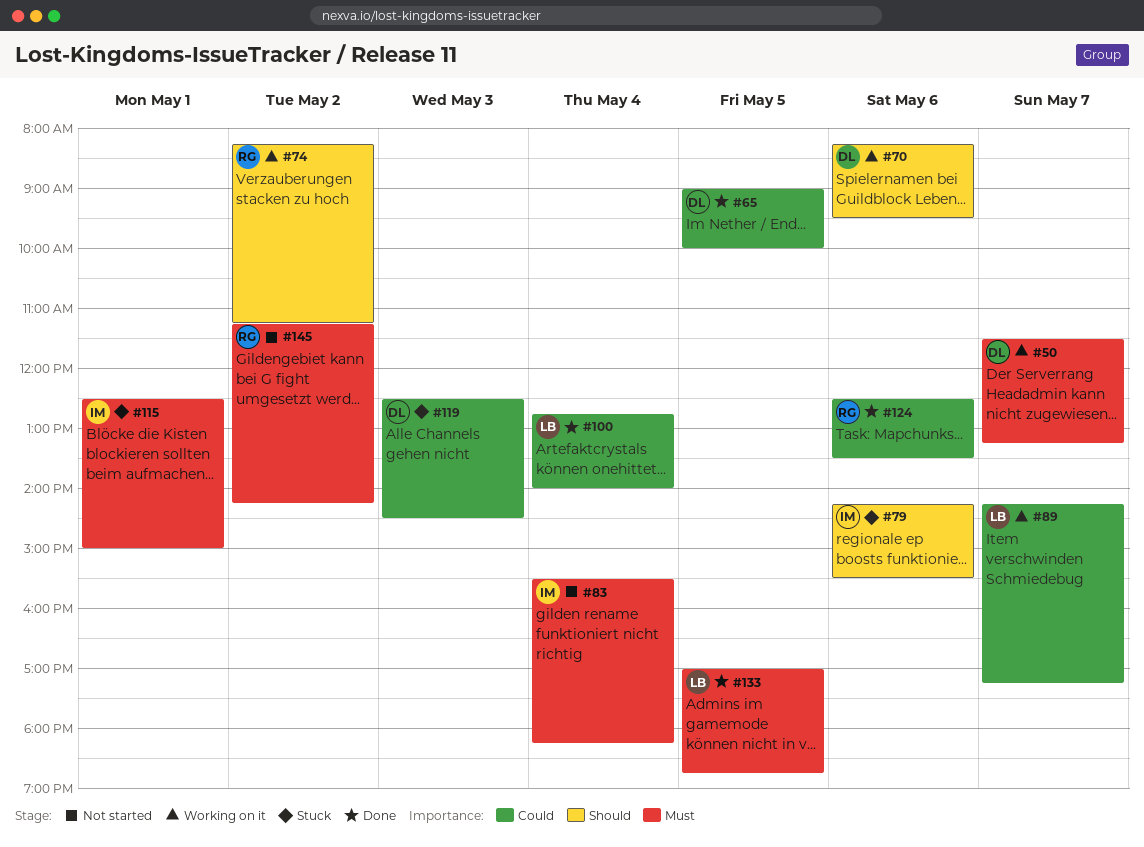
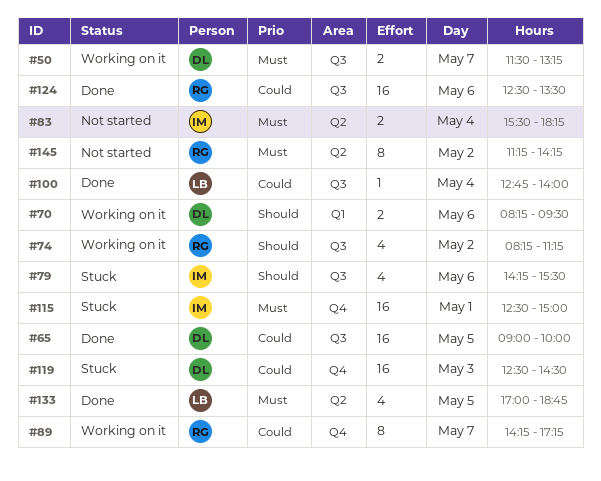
#89, owner: LB -> RG

